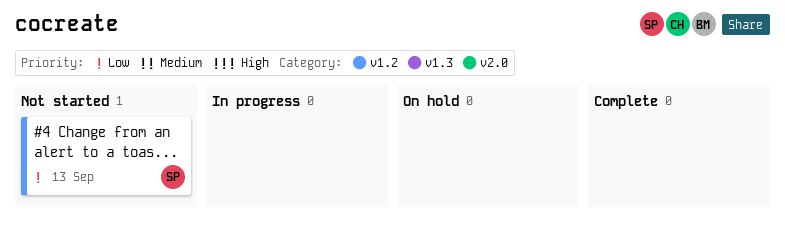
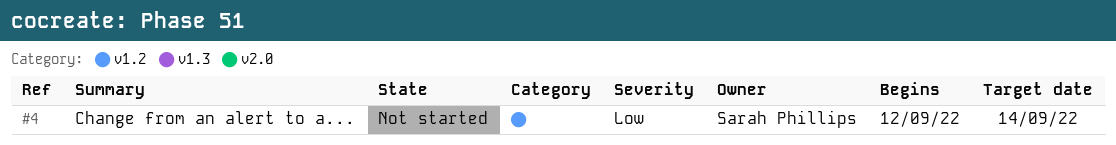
#4, due: Sep 13 -> Sep 14

